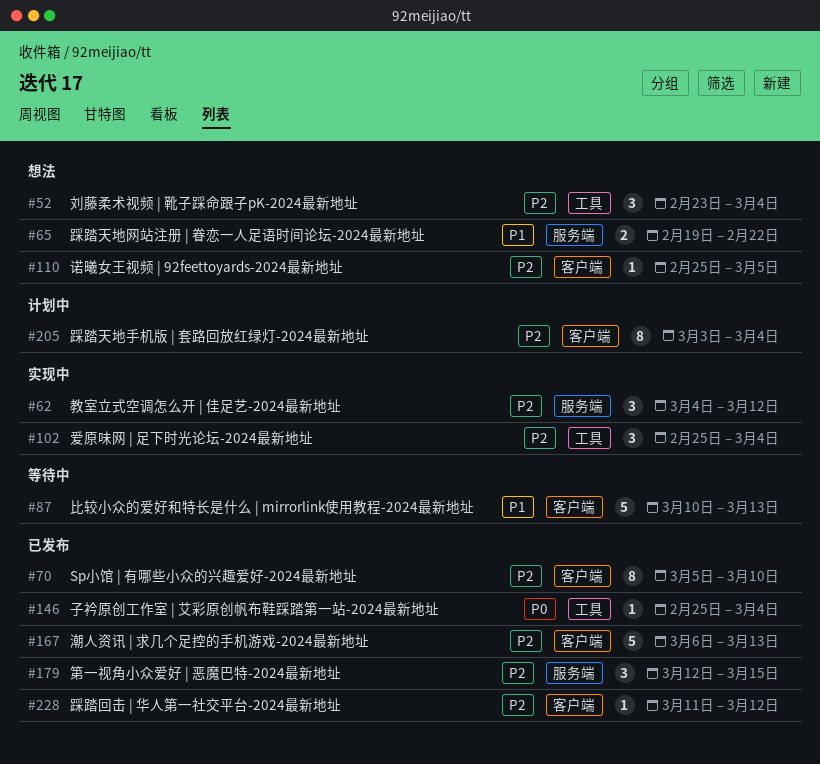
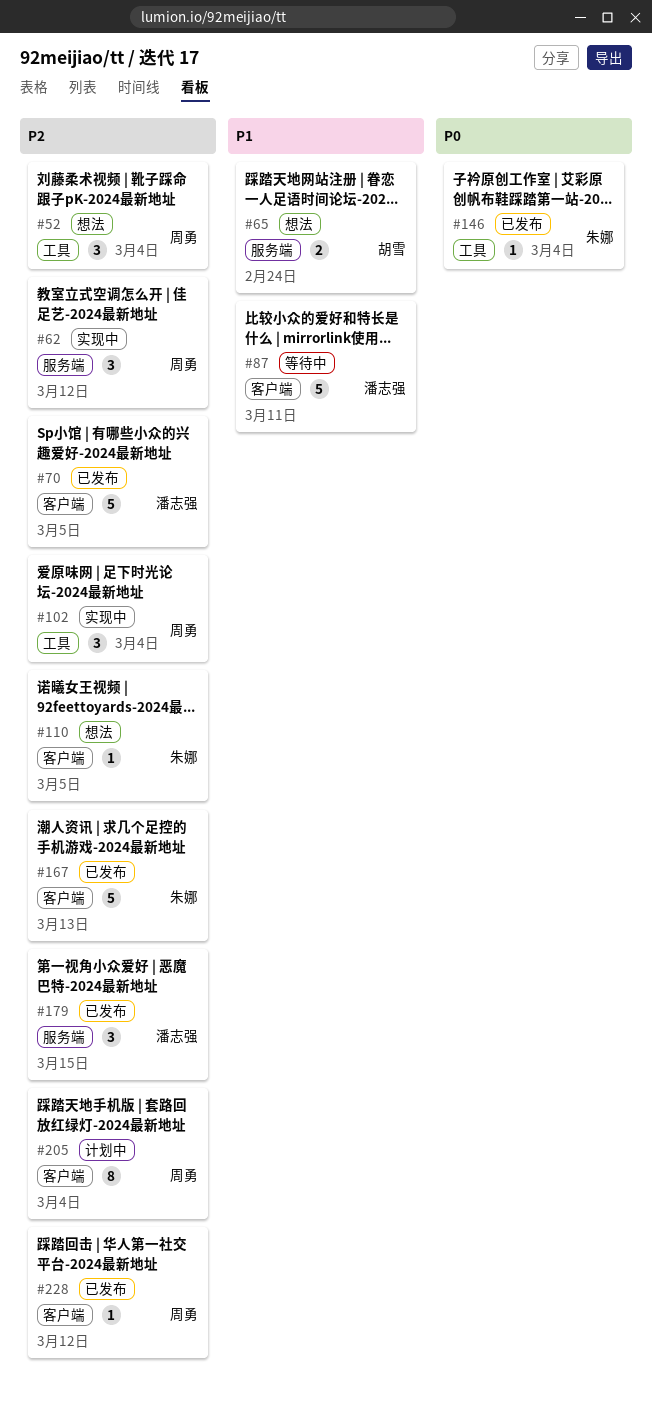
#65, due: Feb 22 -> Feb 24
#70, estimate: 8 -> 5
#70, due: Mar 10 -> Mar 5
#87, due: Mar 13 -> Mar 11

